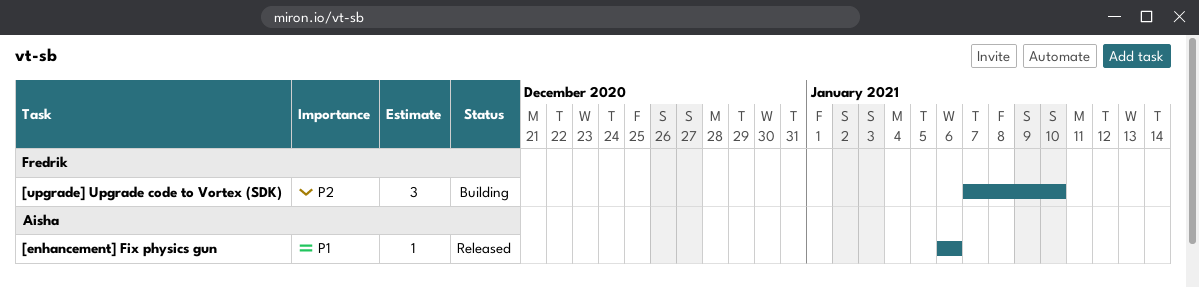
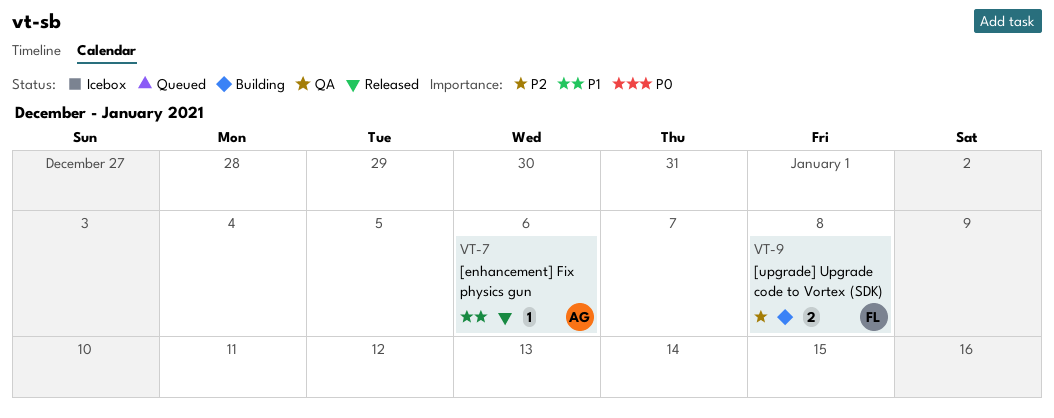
[upgrade] Upgrade code to Vortex (SDK), estimate: 3 -> 2
[upgrade] Upgrade code to Vortex (SDK), due: Jan 10 -> Jan 8

